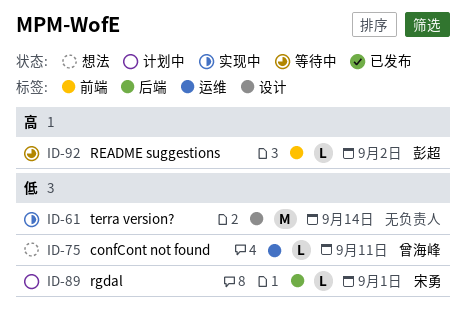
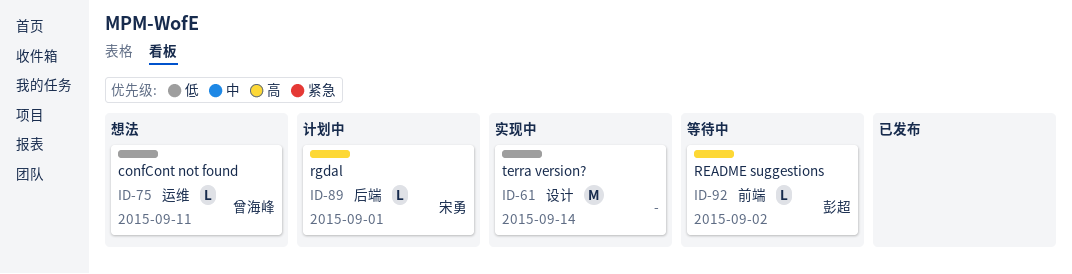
ID-89, priority: 低 -> 高

